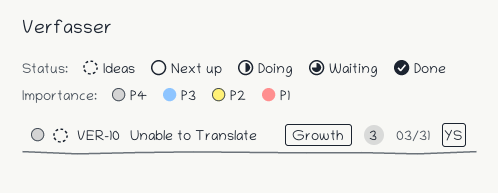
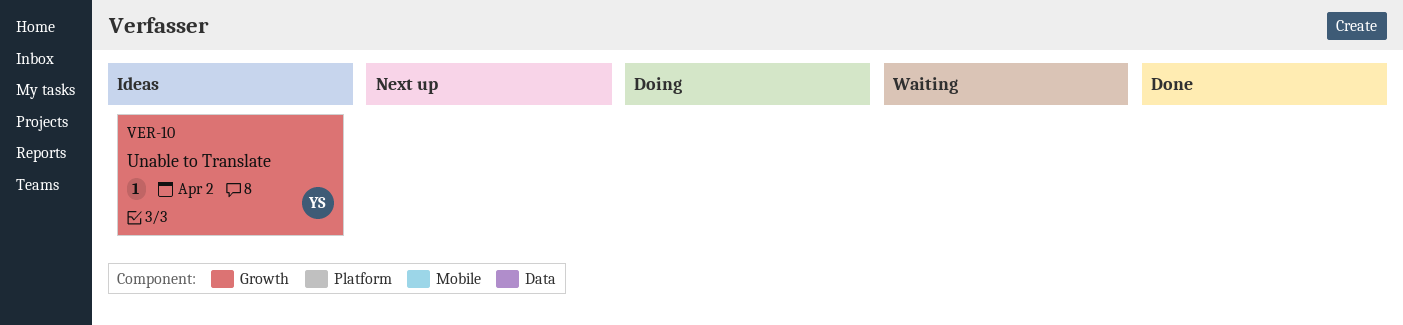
VER-10, estimate: 3 -> 1
VER-10, due: Mar 31 -> Apr 2

